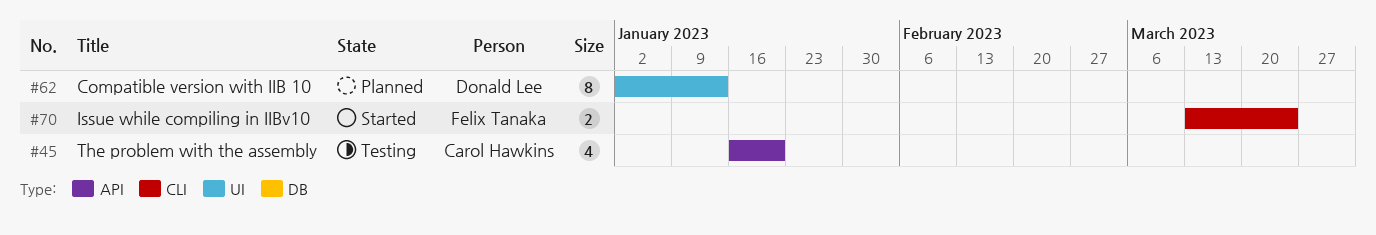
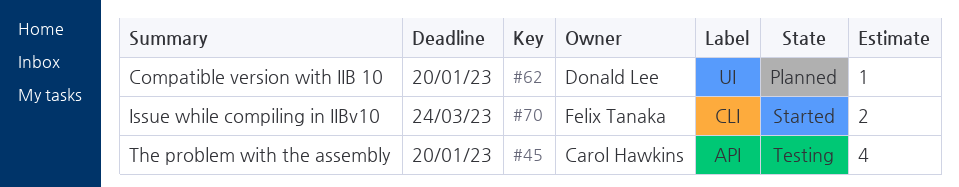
#62, estimate: 8 -> 1
#62, due: Jan 13 -> Jan 20

